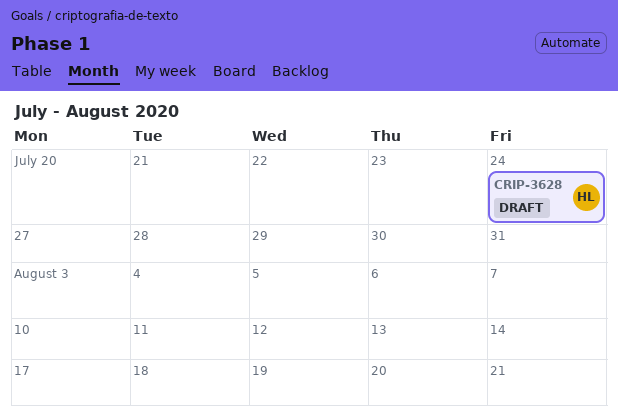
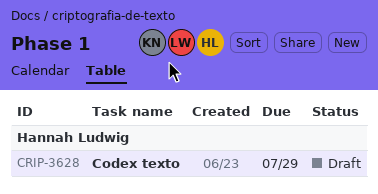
CRIP-3628, due: Jul 24 -> Jul 29

